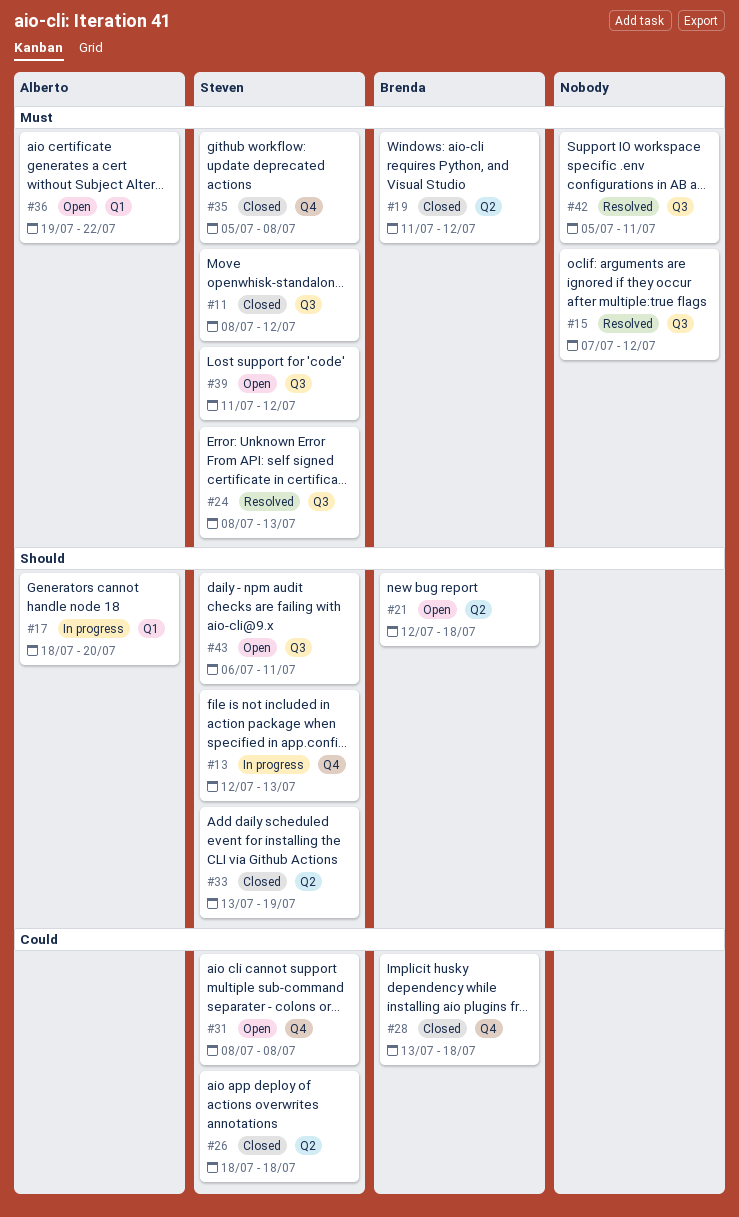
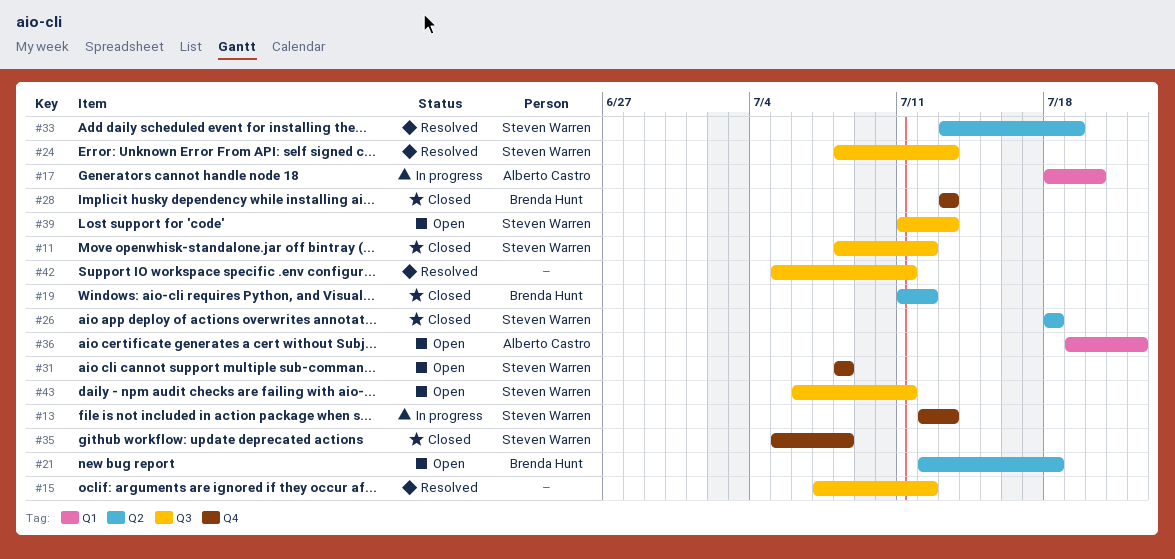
#28, due: Jul 18 -> Jul 13
#33, status: Closed -> Resolved
#39, due: Jul 12 -> Jul 13

